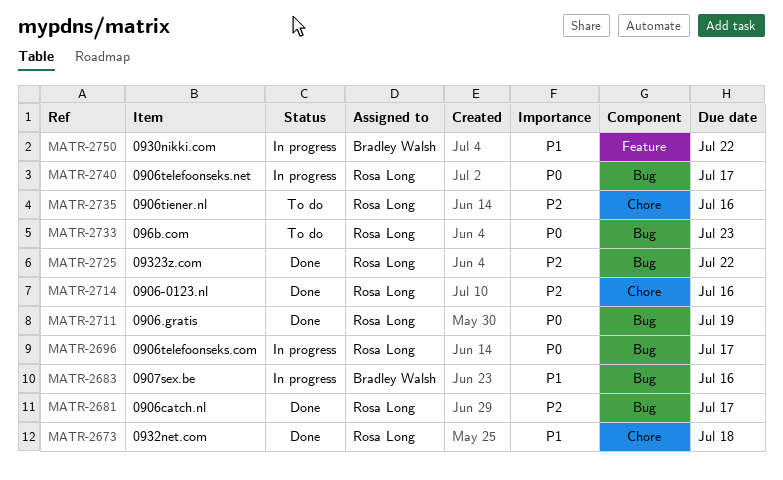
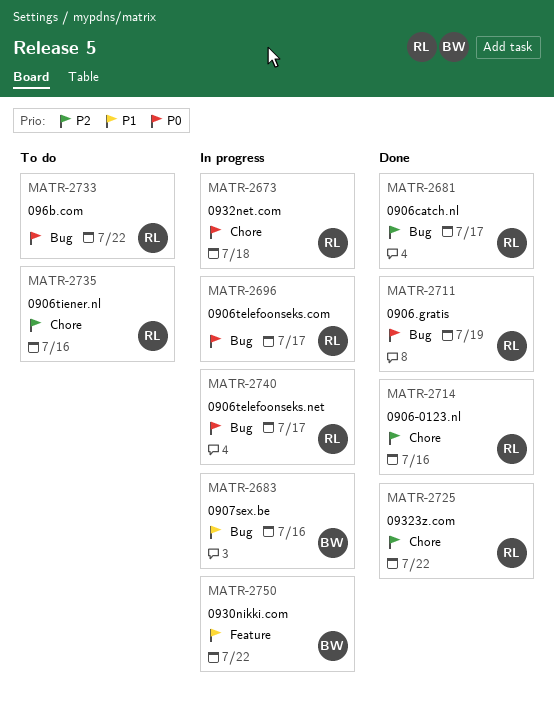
MATR-2673, status: Done -> In progress
MATR-2673, priority: P1 -> P0
MATR-2725, label: Bug -> Chore
MATR-2733, due: Jul 23 -> Jul 22

